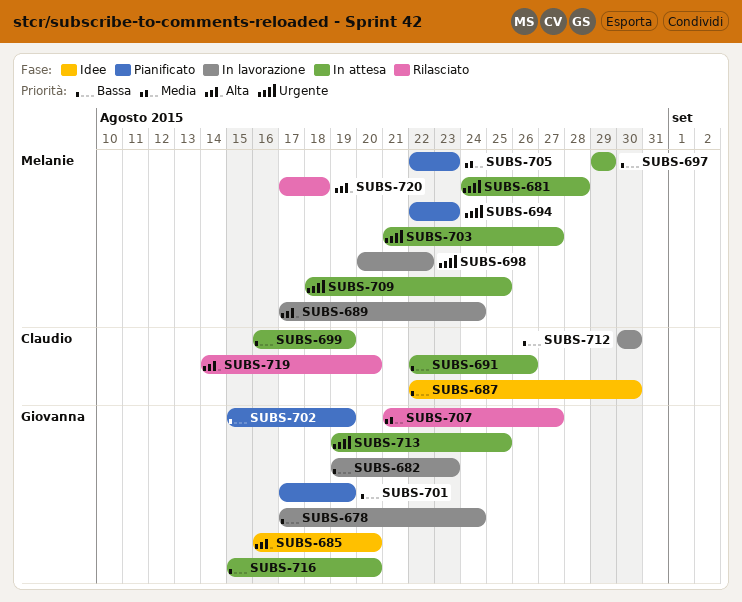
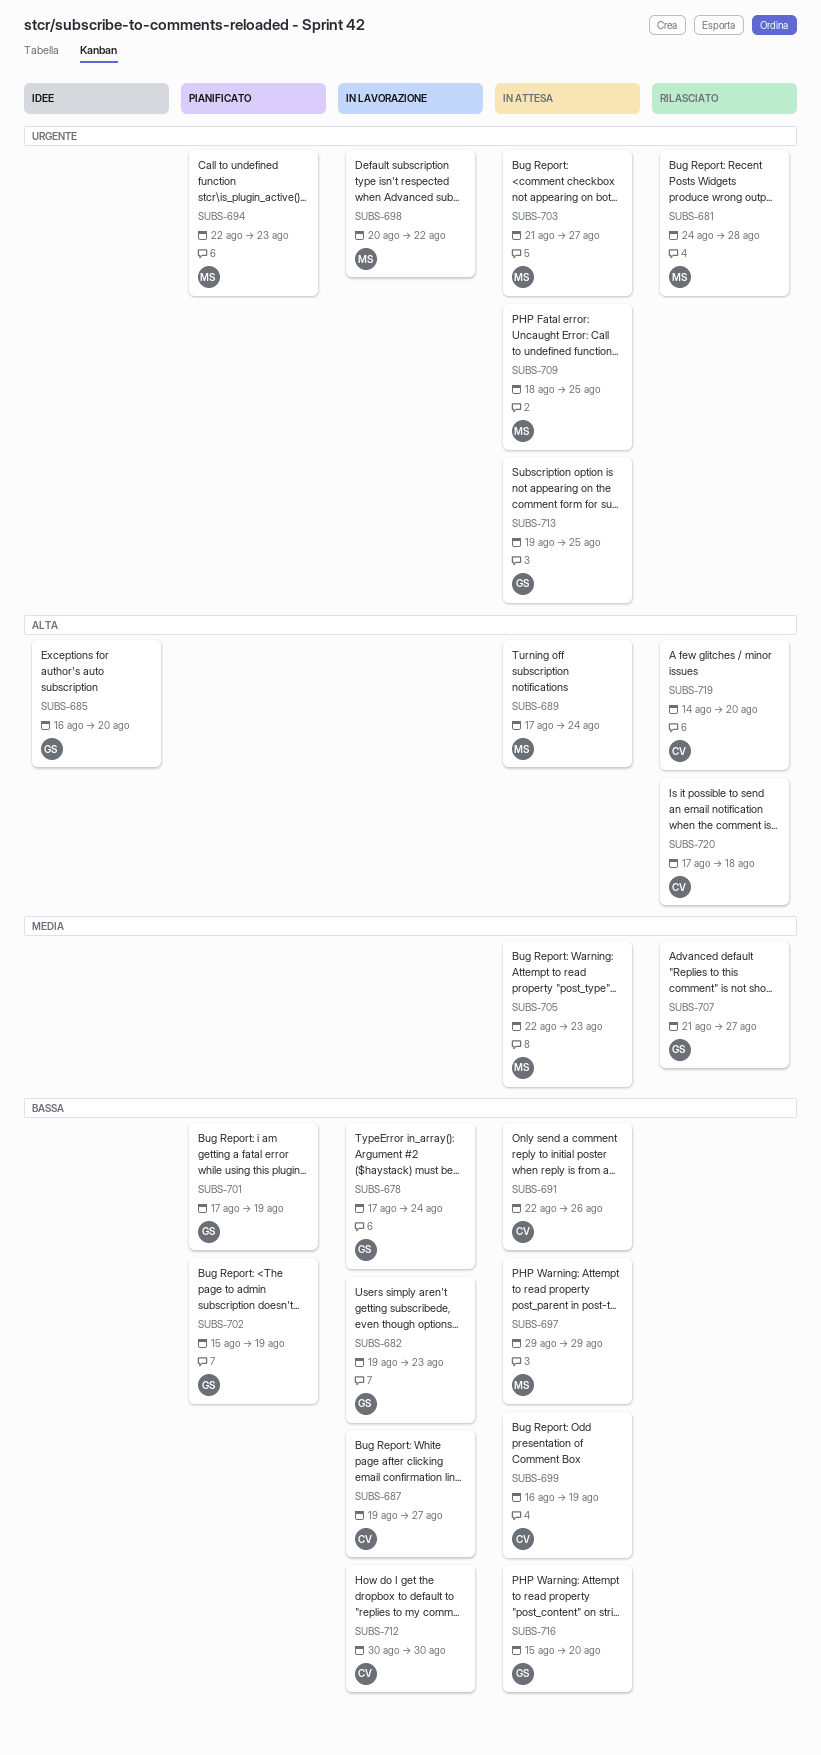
SUBS-681, status: In attesa -> Rilasciato
SUBS-687, status: Idee -> In lavorazione
SUBS-687, start: Aug 22 -> Aug 19
SUBS-687, due: Aug 30 -> Aug 27
SUBS-689, status: In lavorazione -> In attesa
SUBS-705, status: Pianificato -> In attesa
SUBS-720, owner: Melanie -> Claudio

